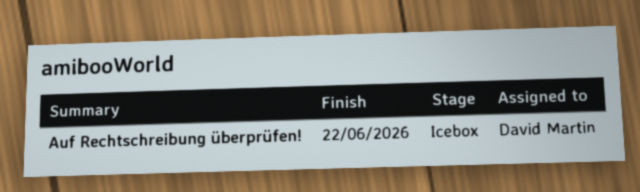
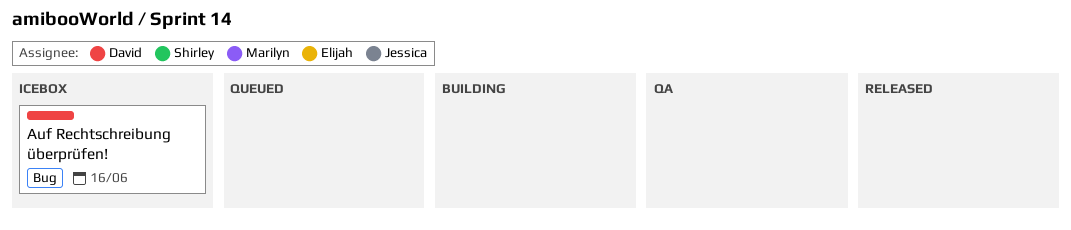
Auf Rechtschreibung überprüfen!, due: Jun 22 -> Jun 16

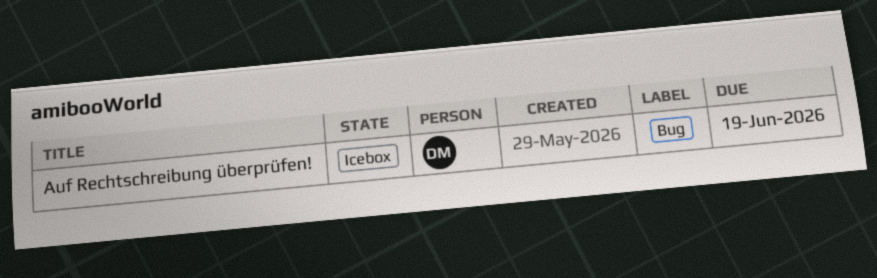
Auf Rechtschreibung überprüfen!, due: Jun 16 -> Jun 19

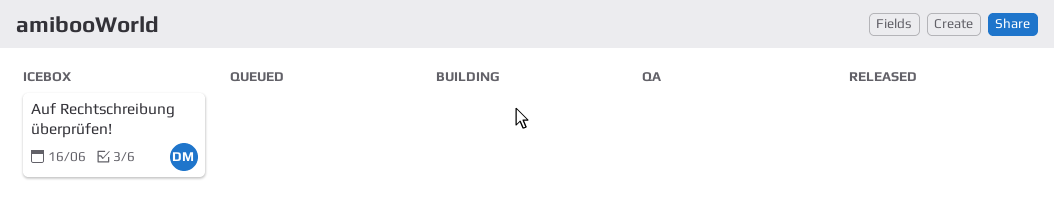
Auf Rechtschreibung überprüfen!, due: Jun 19 -> Jun 16

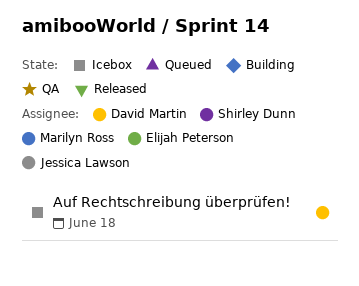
Auf Rechtschreibung überprüfen!, due: Jun 16 -> Jun 18

